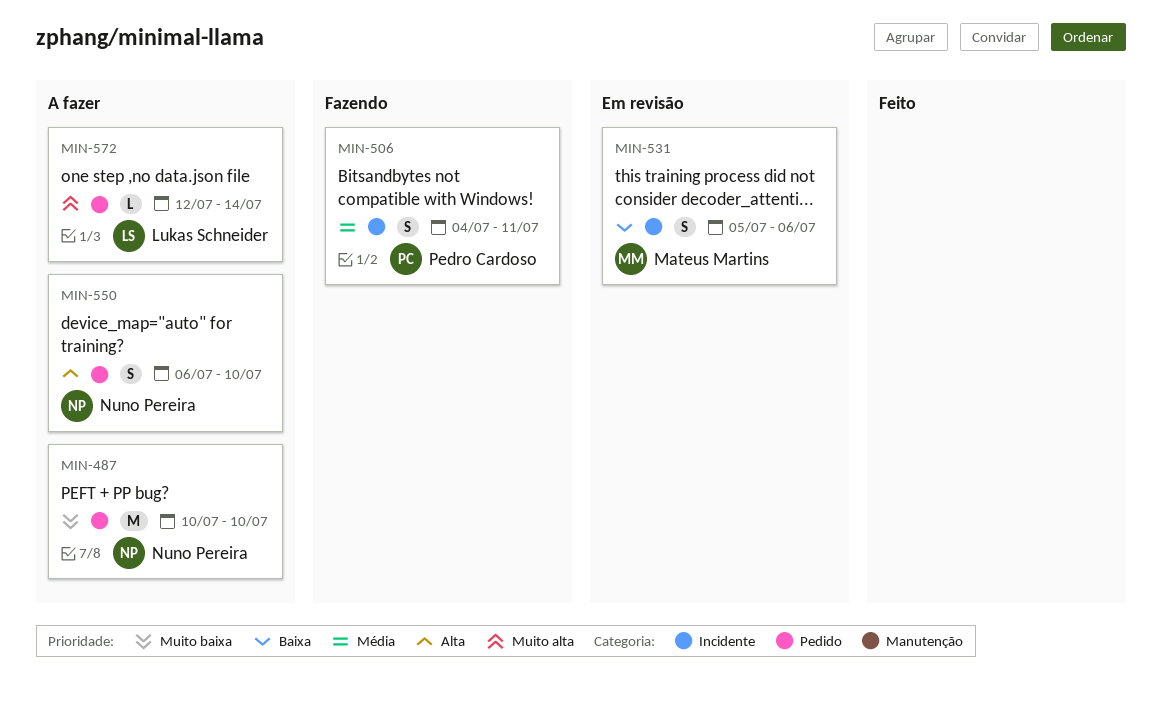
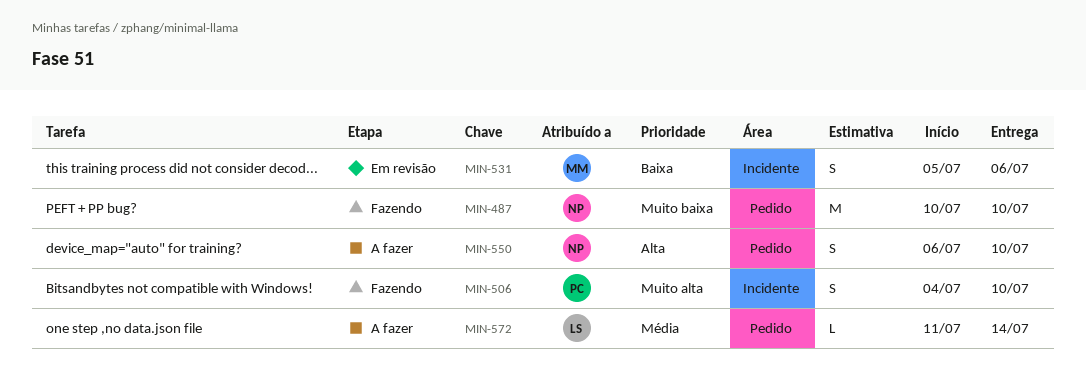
MIN-487, status: A fazer -> Fazendo
MIN-506, priority: Média -> Muito alta
MIN-506, due: Jul 11 -> Jul 10
MIN-572, priority: Muito alta -> Média
MIN-572, start: Jul 12 -> Jul 11

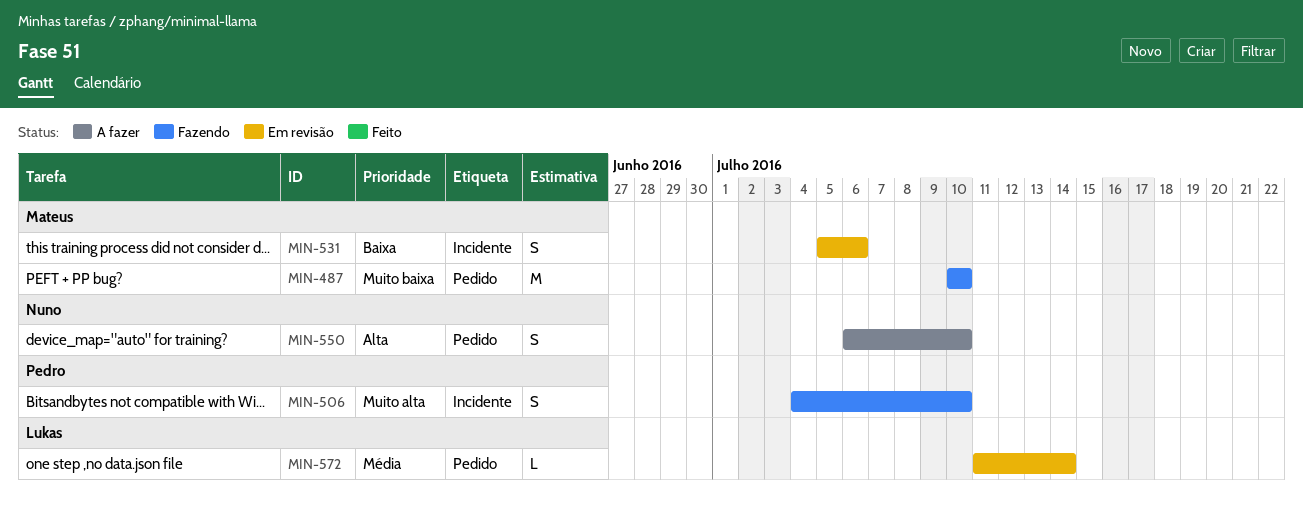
MIN-487, owner: Nuno -> Mateus
MIN-572, status: A fazer -> Em revisão

